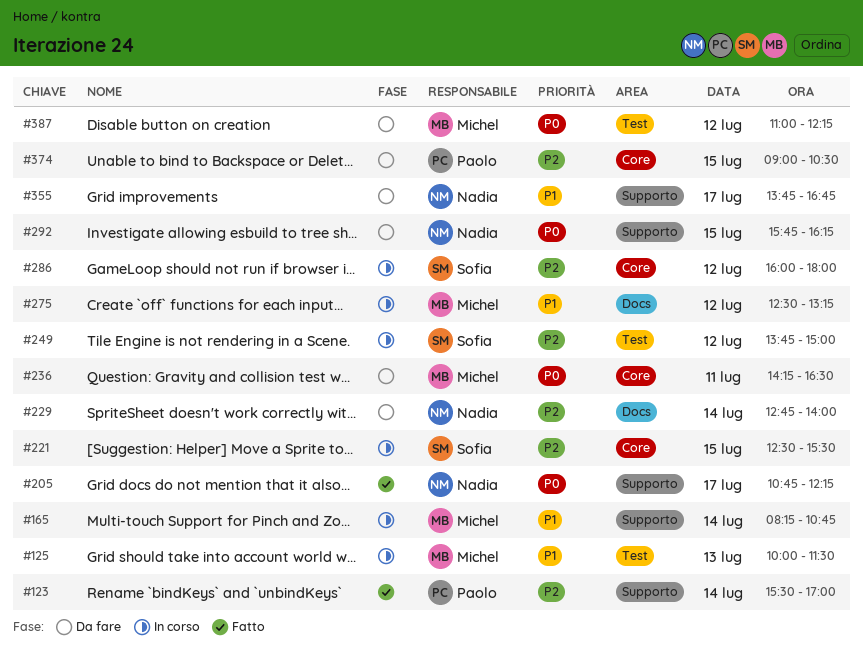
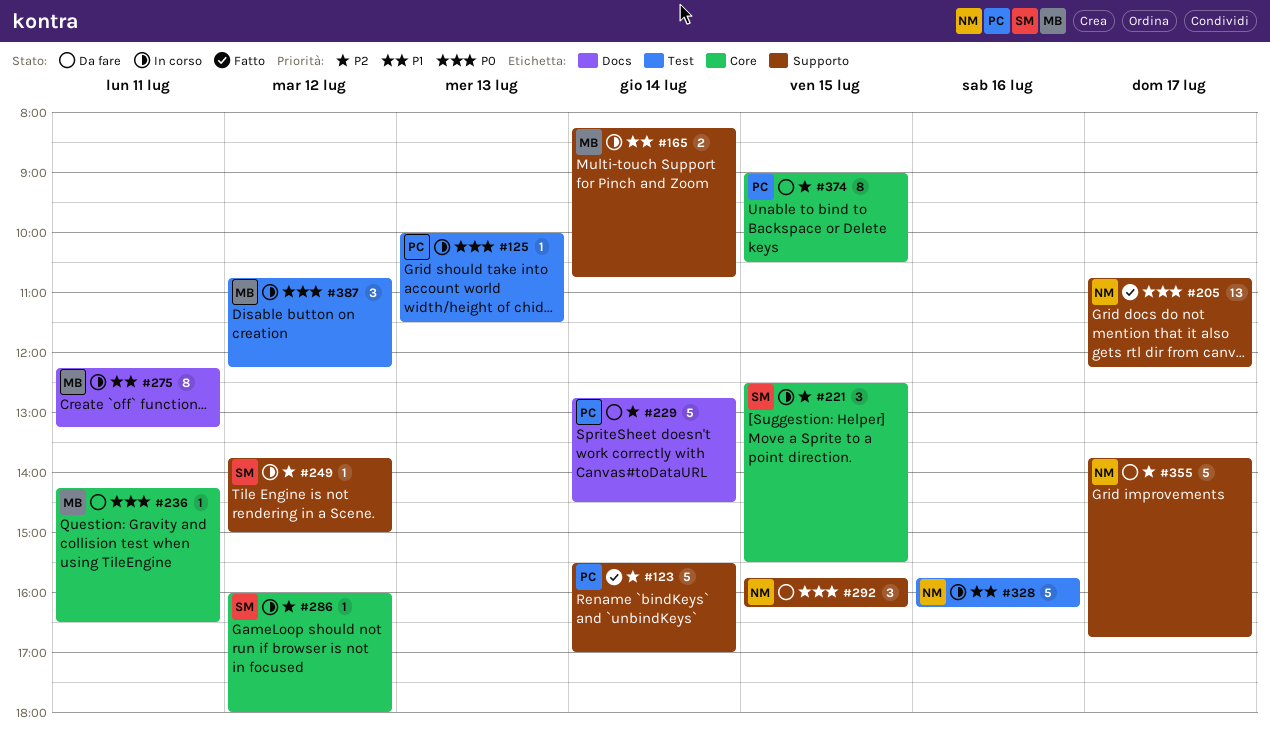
#125, owner: Michel -> Paolo
#125, priority: P1 -> P0
#229, owner: Nadia -> Paolo
#229, ends: 14:00 -> 14:30
#249, label: Test -> Supporto
#275, day: Jul 12 -> Jul 11
#275, begins: 12:30 -> 12:15
#328: none -> present
#355, priority: P1 -> P2
#387, status: Da fare -> In corso
#387, begins: 11:00 -> 10:45

